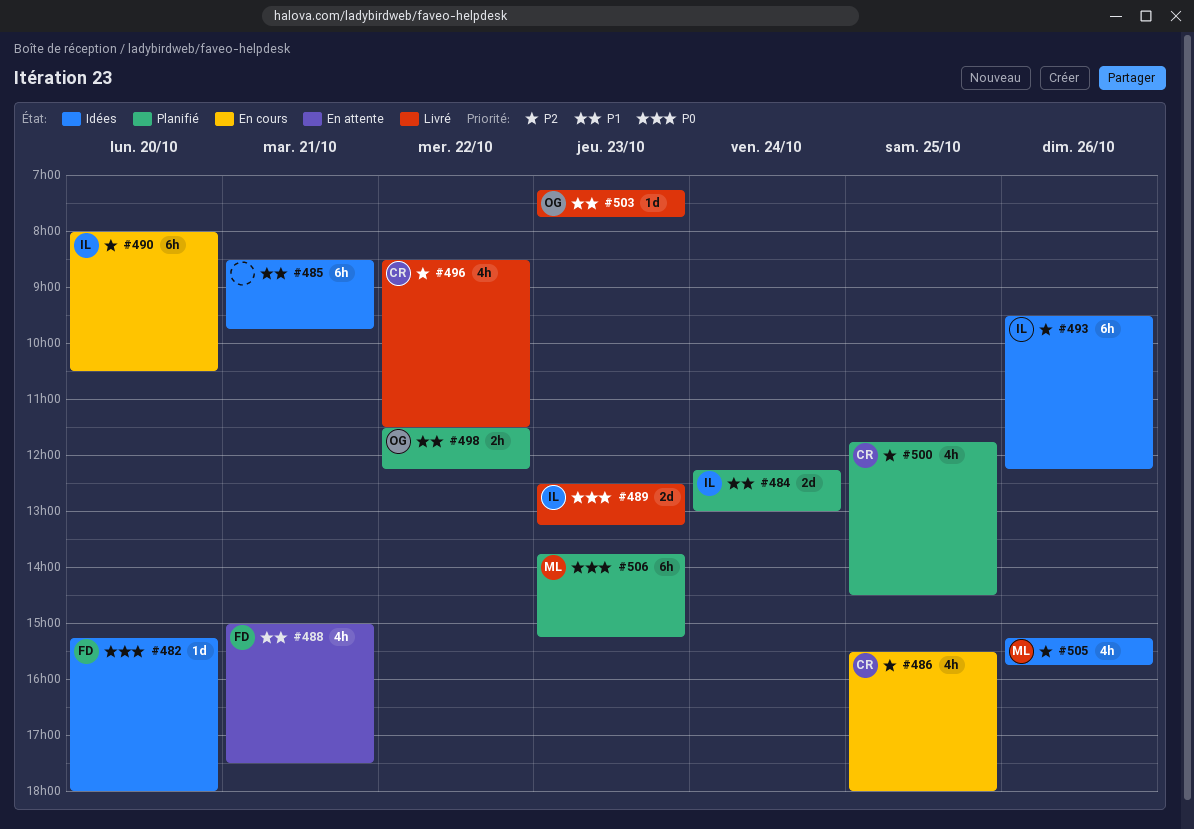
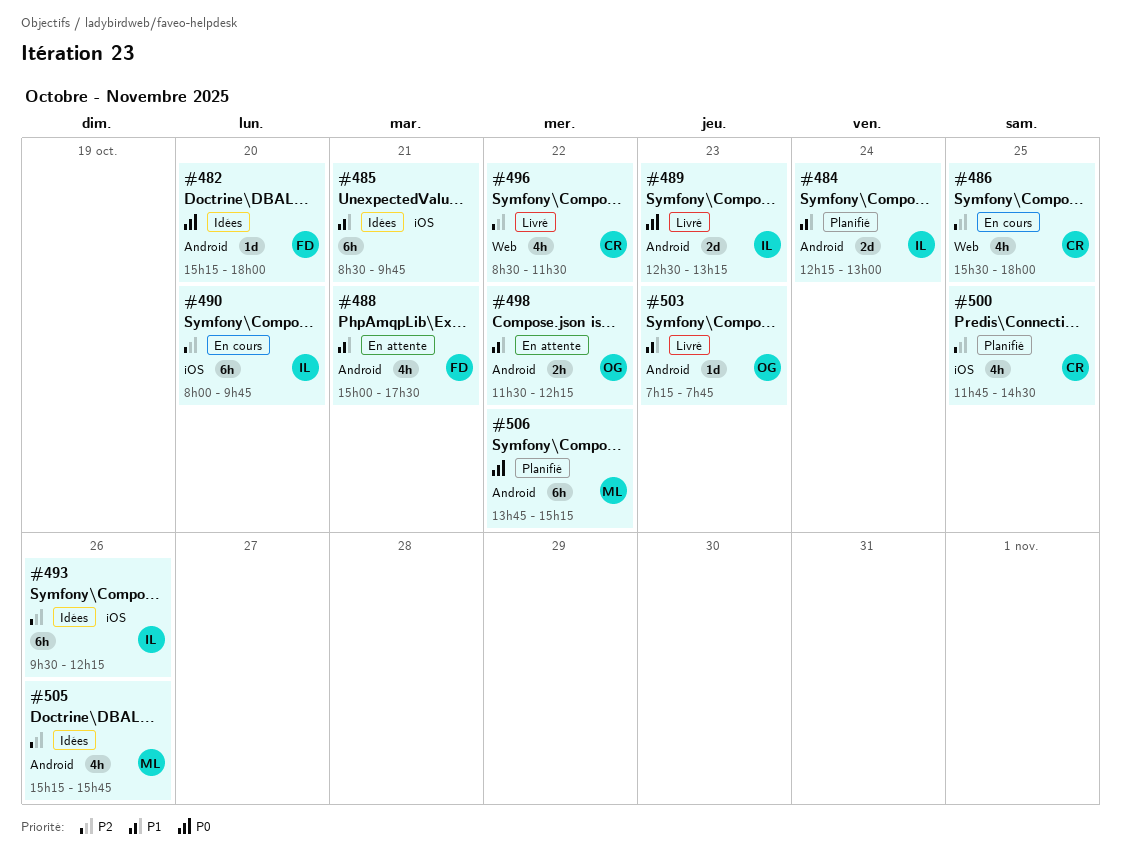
#490, ends: 10:30 -> 09:45
#498, status: Planifié -> En attente
#506, day: Oct 23 -> Oct 22

